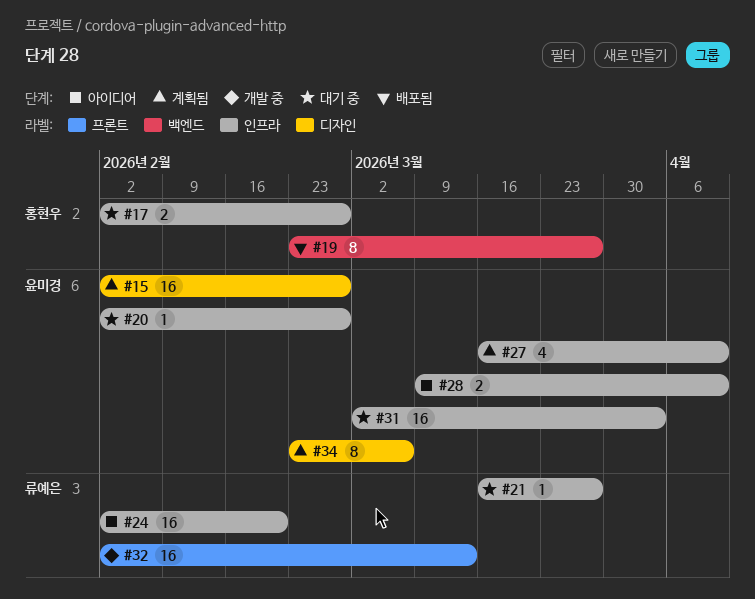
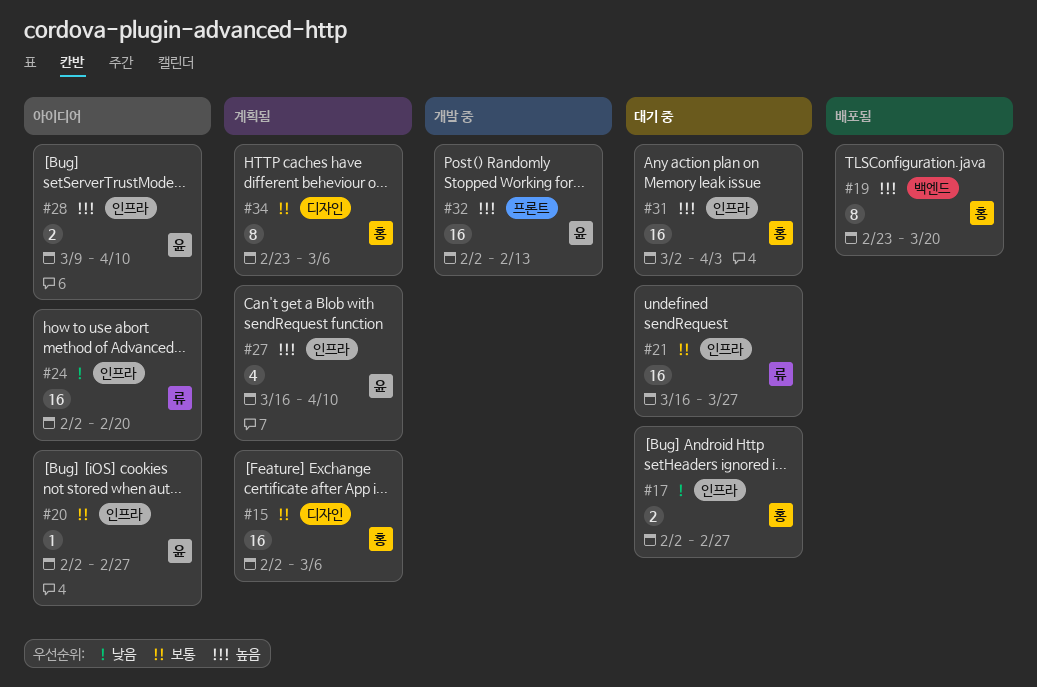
#15, owner: 윤미경 -> 홍현우
#15, due: Feb 27 -> Mar 6
#19, due: Mar 27 -> Mar 20
#20, status: 대기 중 -> 아이디어
#21, estimate: 1 -> 16
#31, owner: 윤미경 -> 홍현우
#32, owner: 류예은 -> 윤미경
#32, due: Mar 13 -> Feb 13
#34, owner: 윤미경 -> 홍현우

